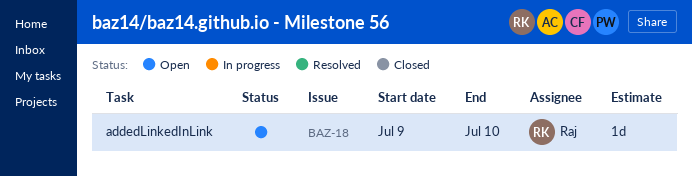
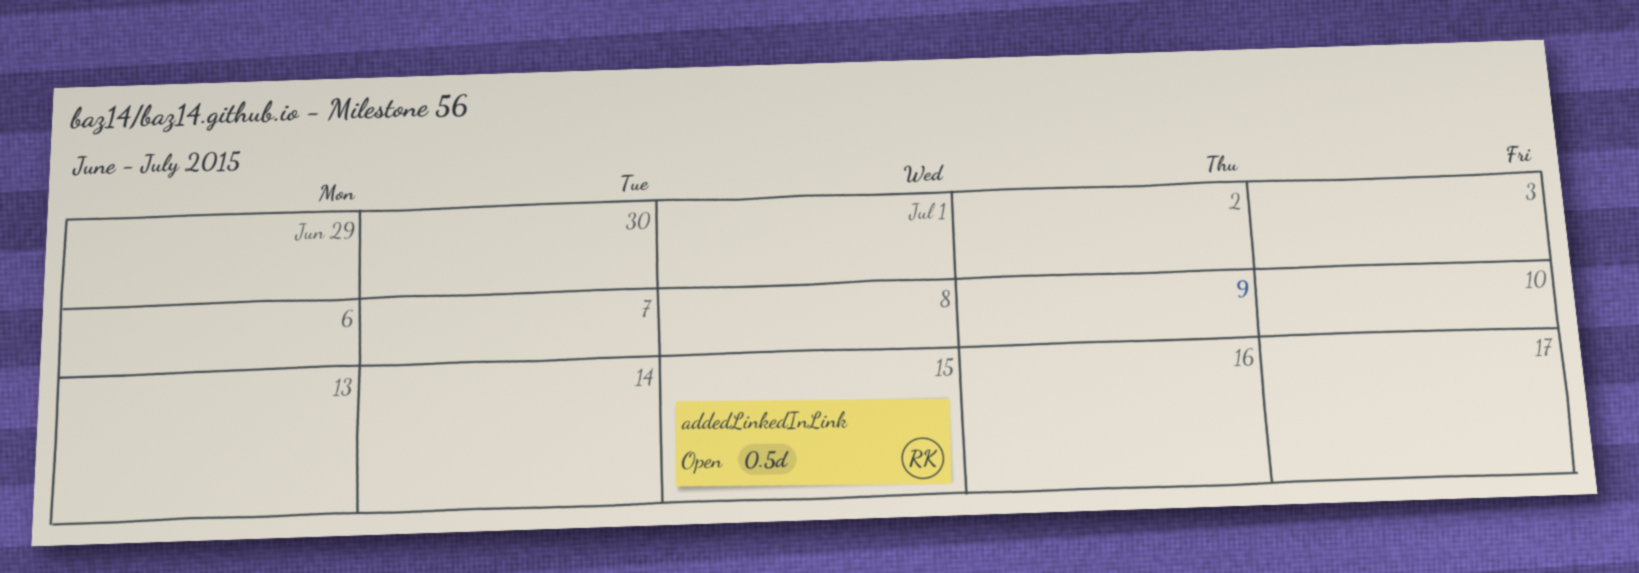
addedLinkedInLink, estimate: 1d -> 0.5d
addedLinkedInLink, due: Jul 10 -> Jul 15

